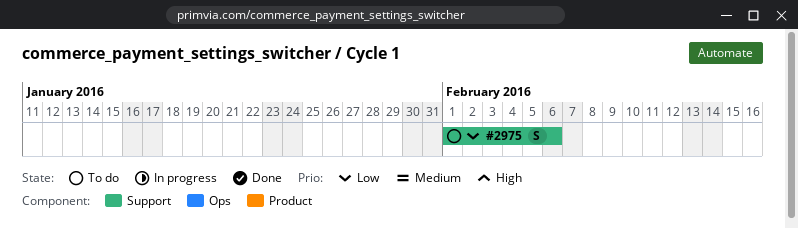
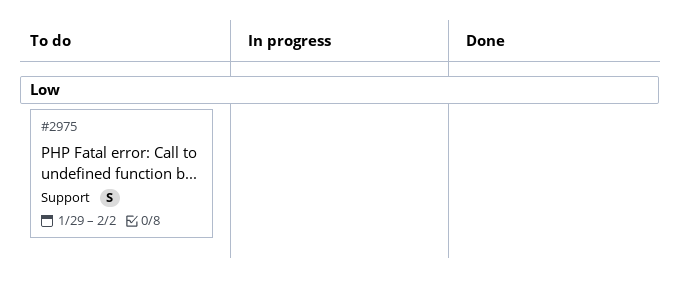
#2975, start: Feb 1 -> Jan 29
#2975, due: Feb 6 -> Feb 2

